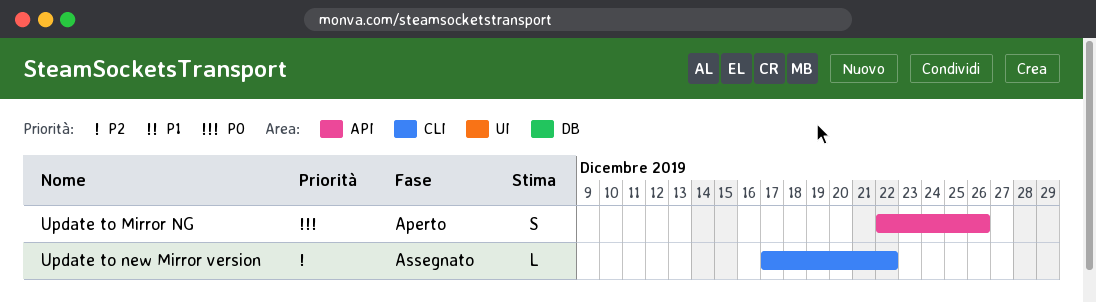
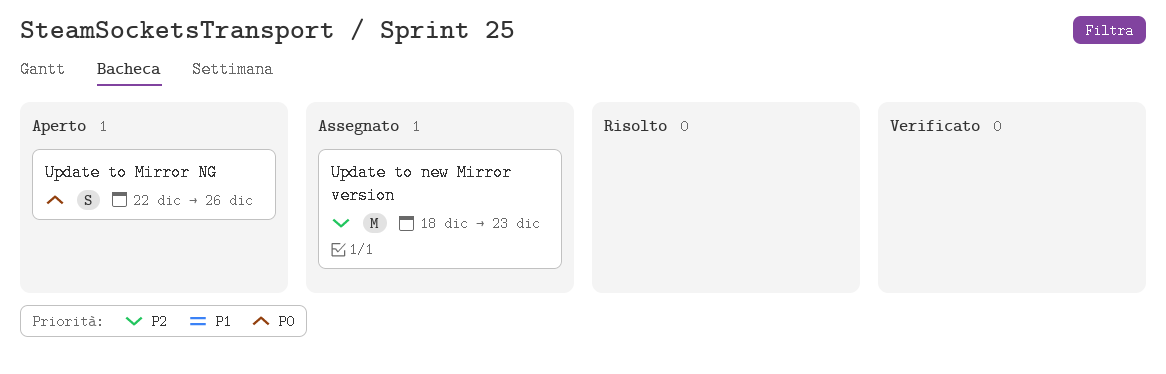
Update to new Mirror version, estimate: L -> M
Update to new Mirror version, start: Dec 17 -> Dec 18
Update to new Mirror version, due: Dec 22 -> Dec 23

